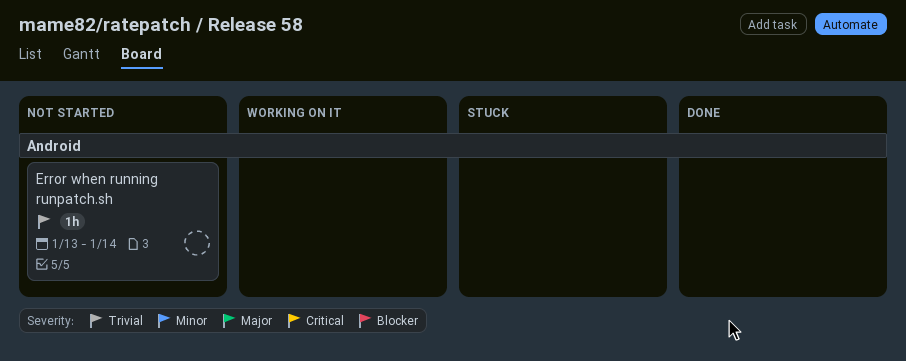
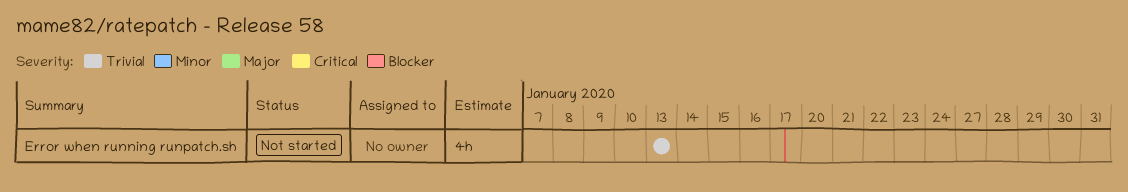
Error when running runpatch.sh, estimate: 1h -> 4h
Error when running runpatch.sh, due: Jan 14 -> Jan 13

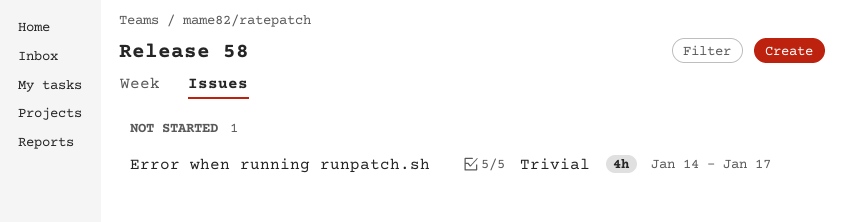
Error when running runpatch.sh, start: Jan 13 -> Jan 14
Error when running runpatch.sh, due: Jan 13 -> Jan 17

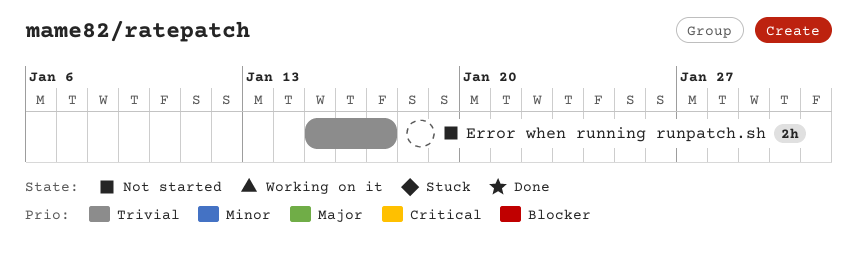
Error when running runpatch.sh, estimate: 4h -> 2h
Error when running runpatch.sh, start: Jan 14 -> Jan 15

